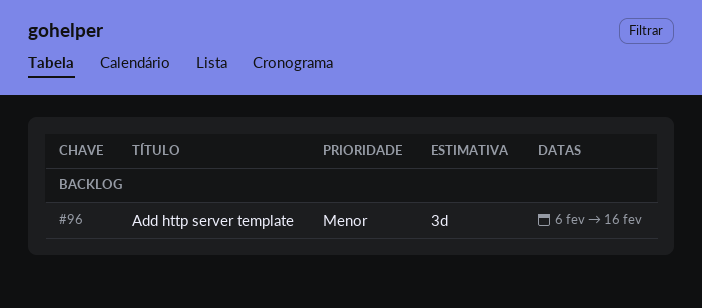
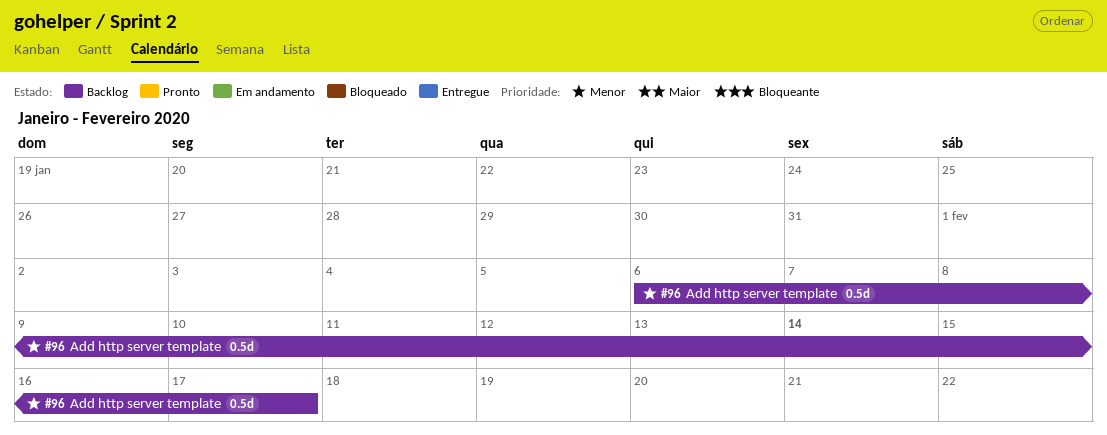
#96, estimate: 3d -> 0.5d
#96, due: Feb 16 -> Feb 17

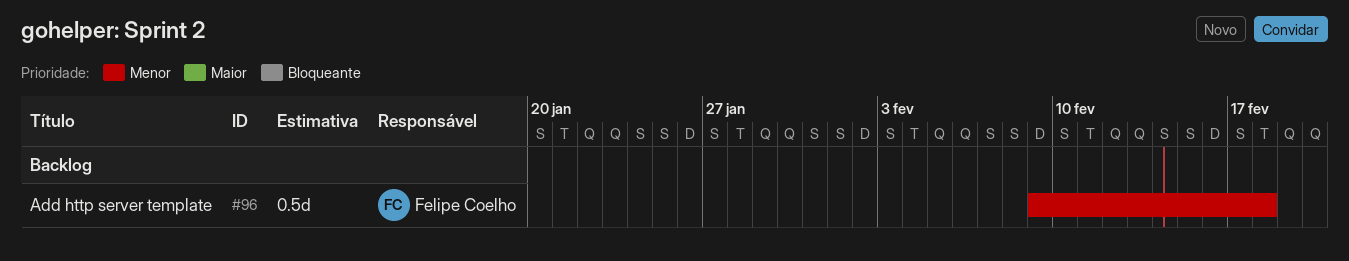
#96, start: Feb 6 -> Feb 9
#96, due: Feb 17 -> Feb 18

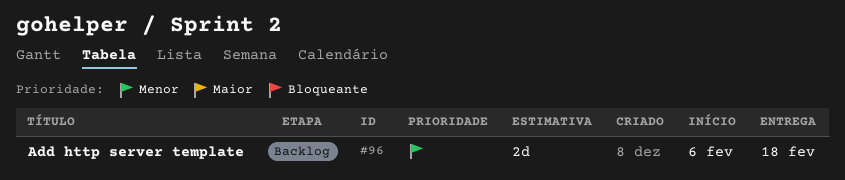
#96, estimate: 0.5d -> 2d
#96, start: Feb 9 -> Feb 6

